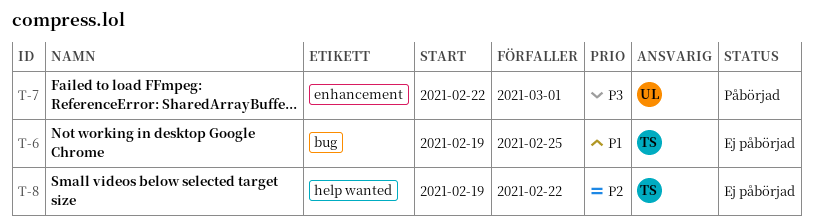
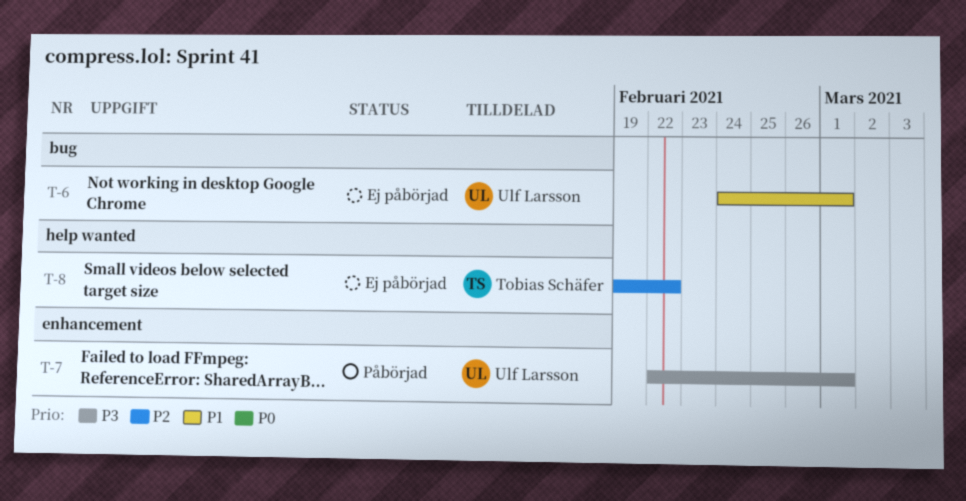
T-6, owner: Tobias Schäfer -> Ulf Larsson
T-6, start: Feb 19 -> Feb 24
T-6, due: Feb 25 -> Mar 1

